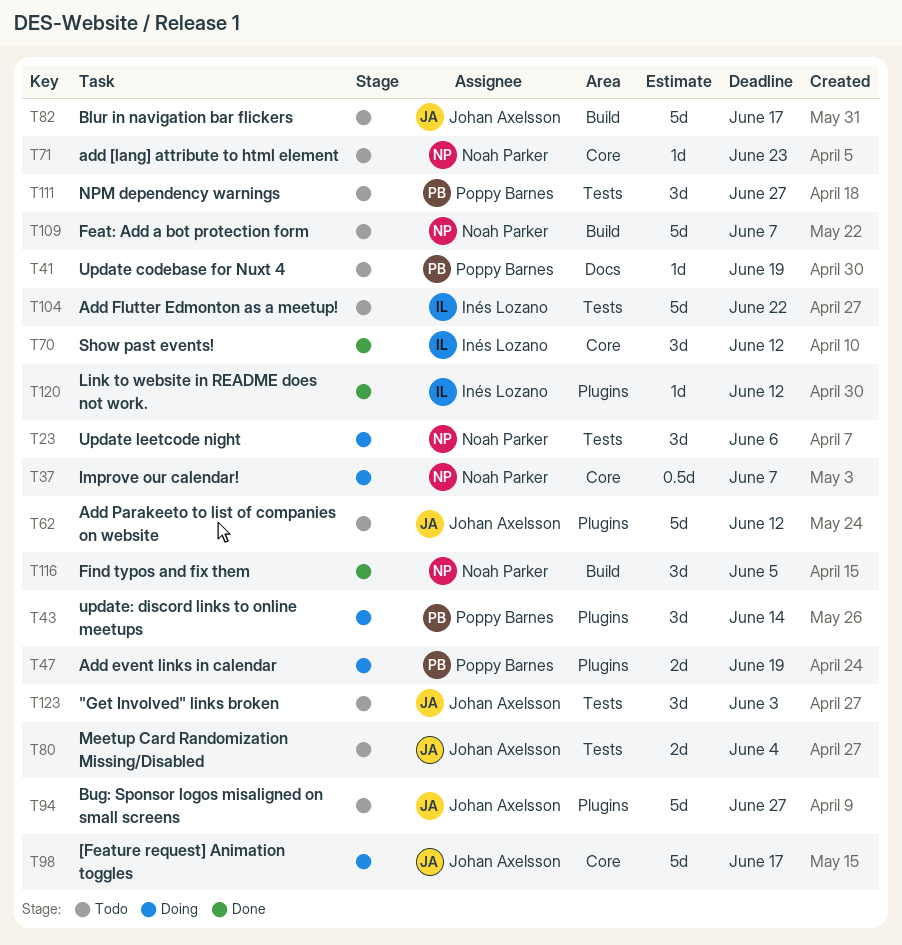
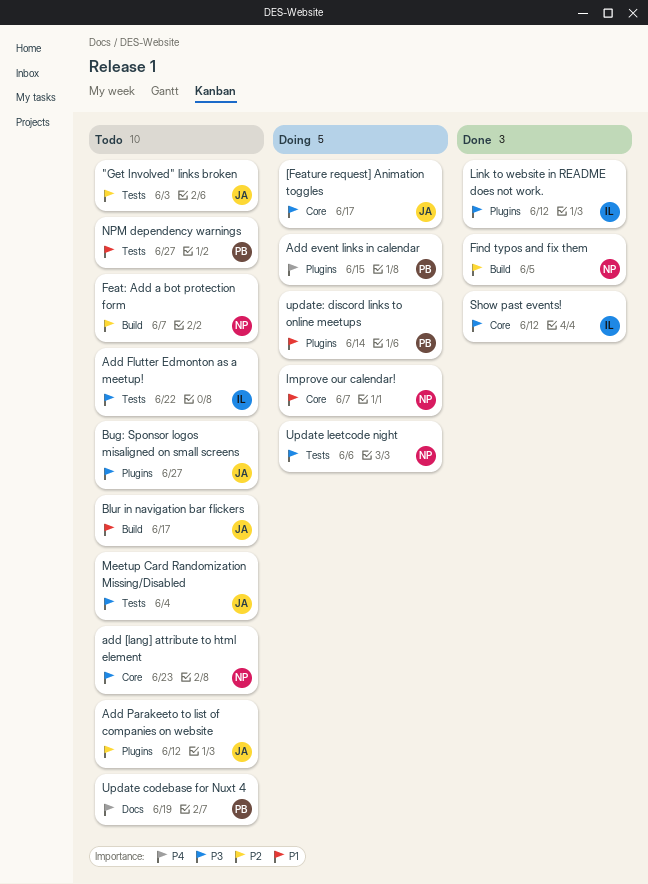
Add event links in calendar, due: Jun 19 -> Jun 15

